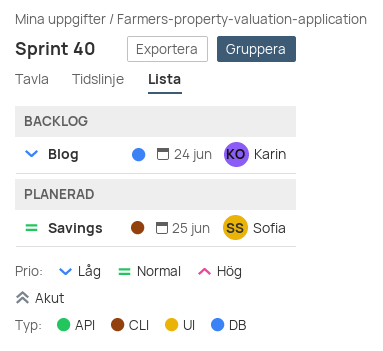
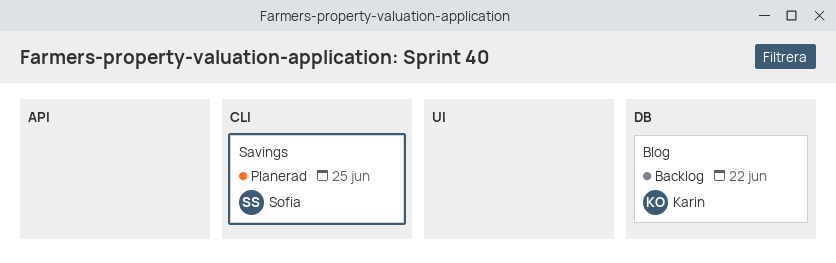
Blog, due: Jun 24 -> Jun 22

